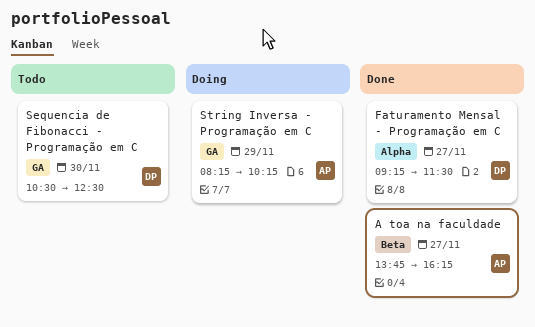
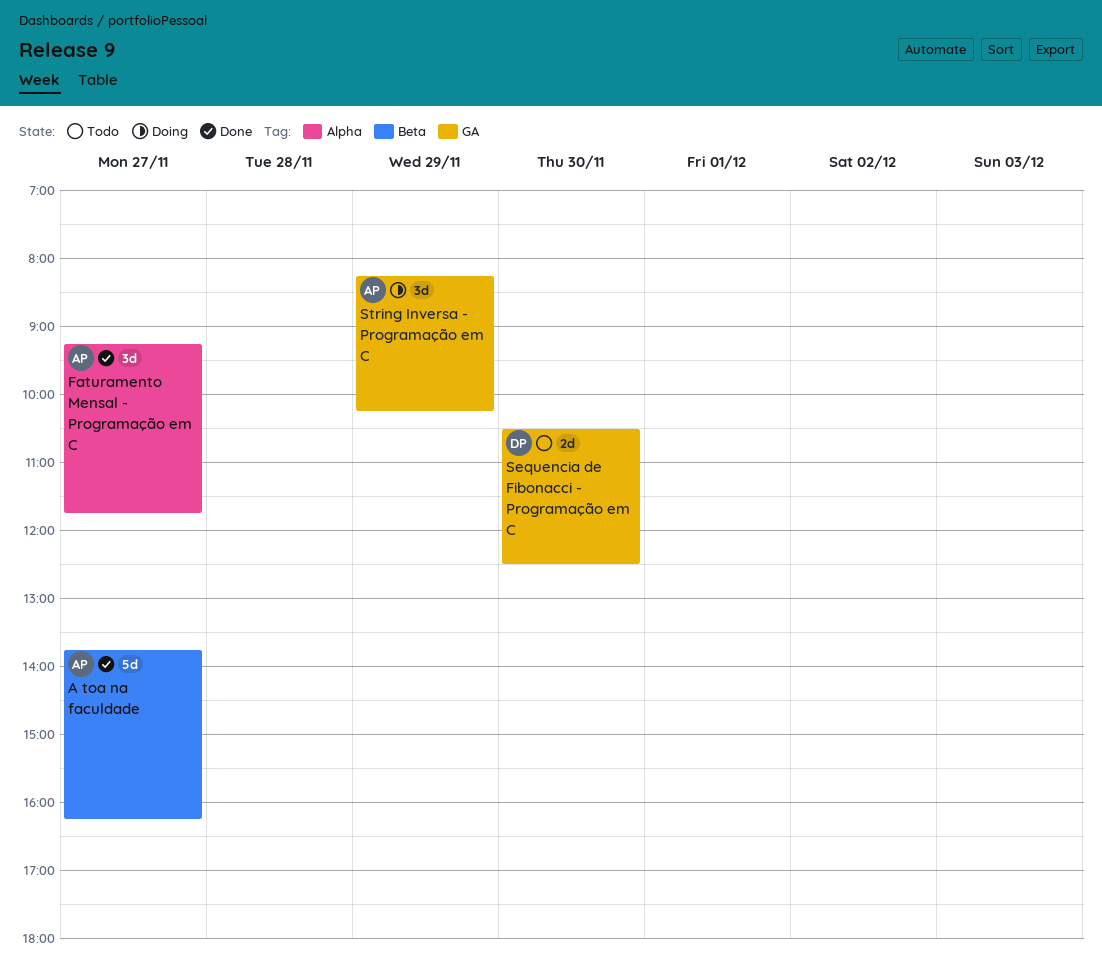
Faturamento Mensal - Programação em C, owner: DP -> AP
Faturamento Mensal - Programação em C, ends: 11:30 -> 11:45

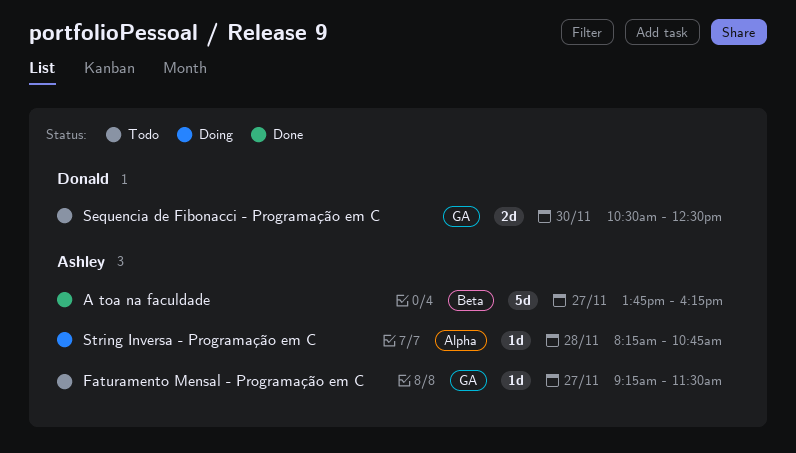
Faturamento Mensal - Programação em C, status: Done -> Todo
Faturamento Mensal - Programação em C, label: Alpha -> GA
Faturamento Mensal - Programação em C, estimate: 3d -> 1d
Faturamento Mensal - Programação em C, ends: 11:45 -> 11:30
String Inversa - Programação em C, label: GA -> Alpha
String Inversa - Programação em C, estimate: 3d -> 1d
String Inversa - Programação em C, day: Nov 29 -> Nov 28
String Inversa - Programação em C, ends: 10:15 -> 10:45

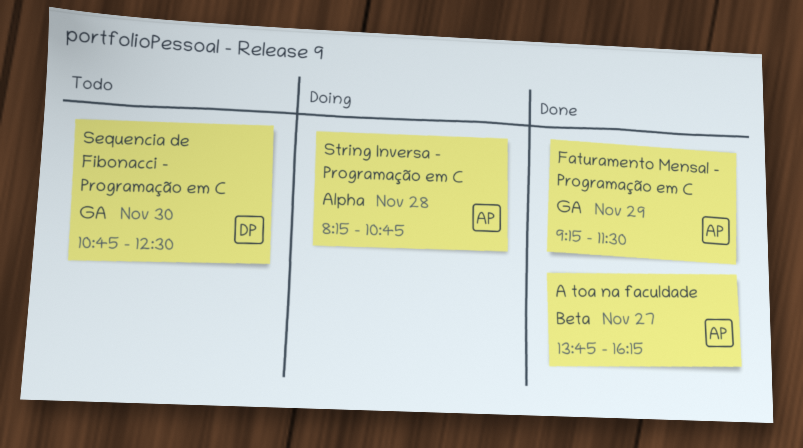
Faturamento Mensal - Programação em C, status: Todo -> Done
Faturamento Mensal - Programação em C, day: Nov 27 -> Nov 29
Sequencia de Fibonacci - Programação em C, begins: 10:30 -> 10:45

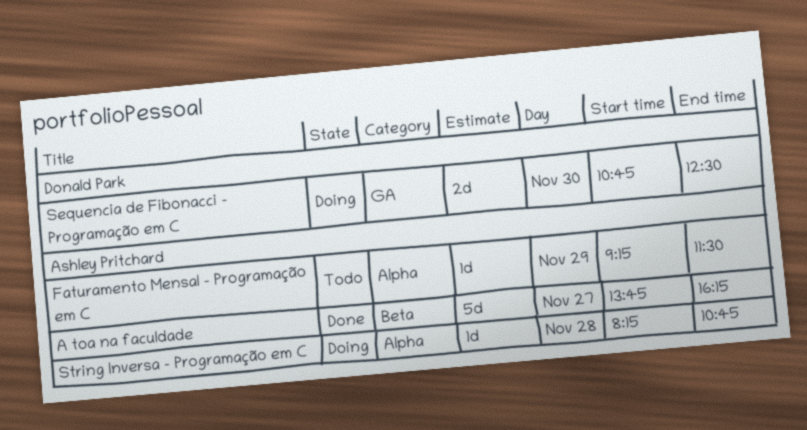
Faturamento Mensal - Programação em C, status: Done -> Todo
Faturamento Mensal - Programação em C, label: GA -> Alpha
Sequencia de Fibonacci - Programação em C, status: Todo -> Doing

